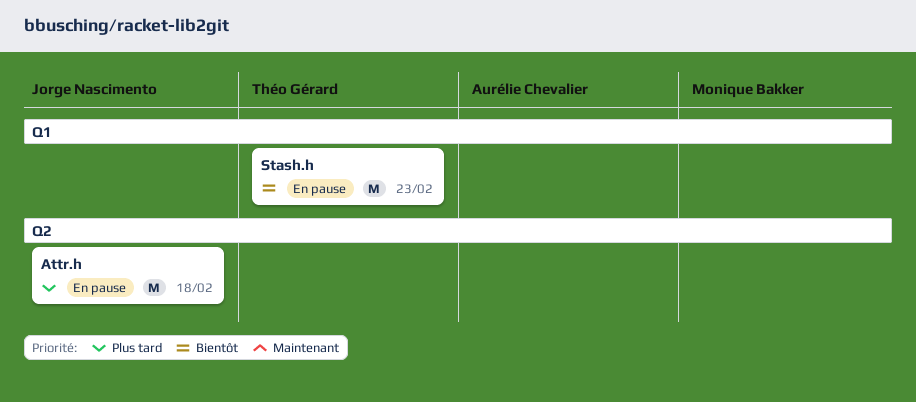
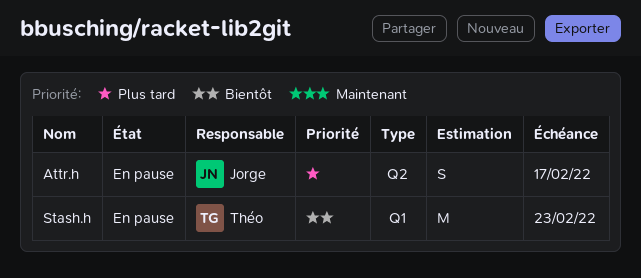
Attr.h, estimate: M -> S
Attr.h, due: Feb 18 -> Feb 17

